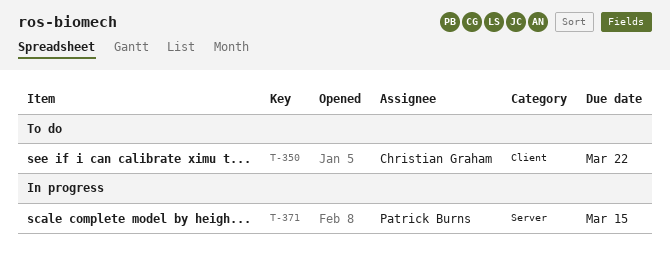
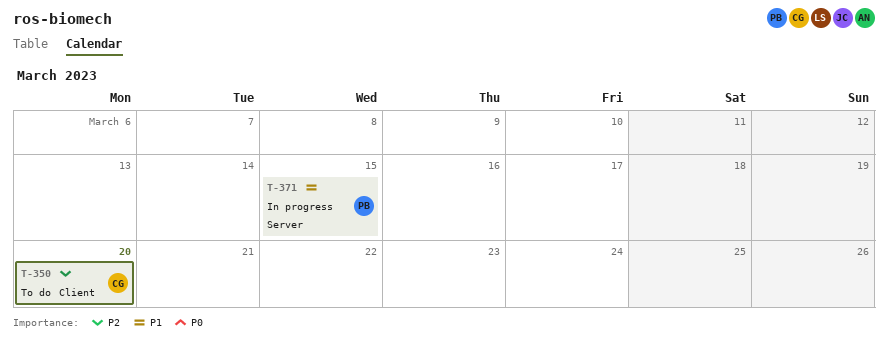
T-350, due: Mar 22 -> Mar 20

